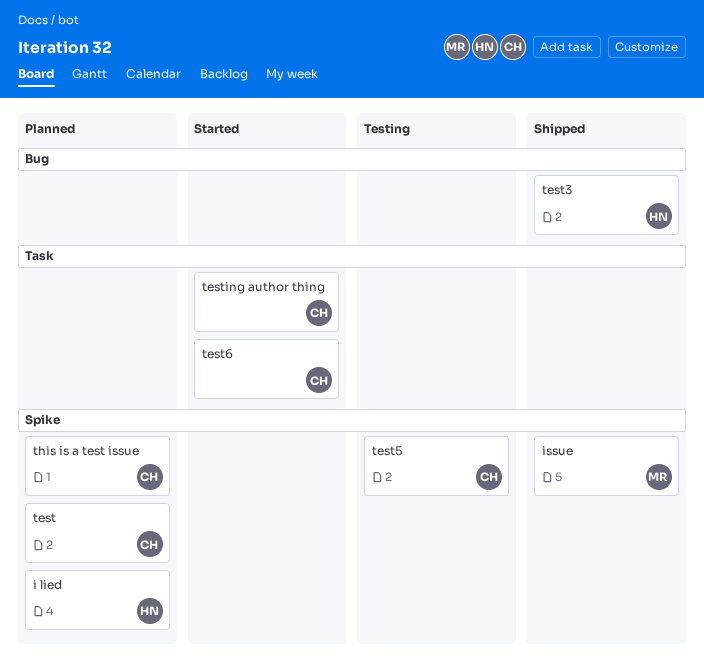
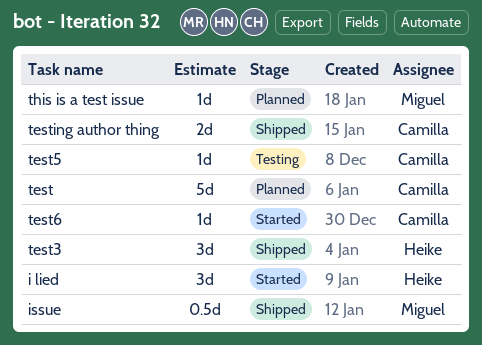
i lied, status: Planned -> Started
testing author thing, status: Started -> Shipped
this is a test issue, owner: Camilla -> Miguel

